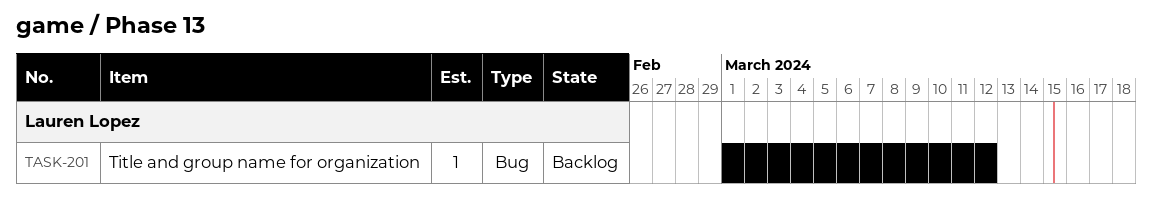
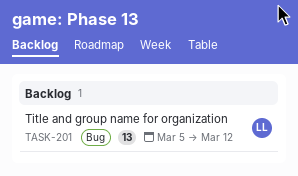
TASK-201, estimate: 1 -> 13
TASK-201, start: Mar 1 -> Mar 5

